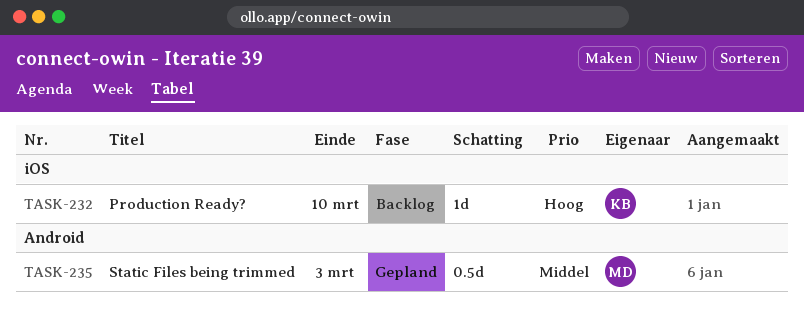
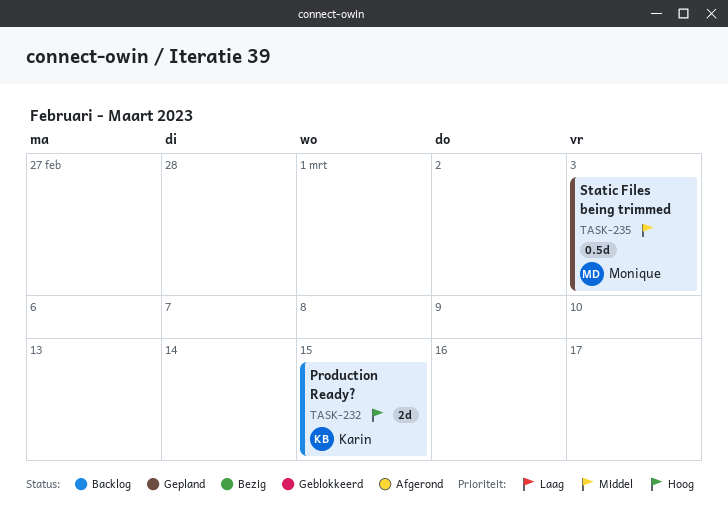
TASK-232, estimate: 1d -> 2d
TASK-232, due: Mar 10 -> Mar 15

